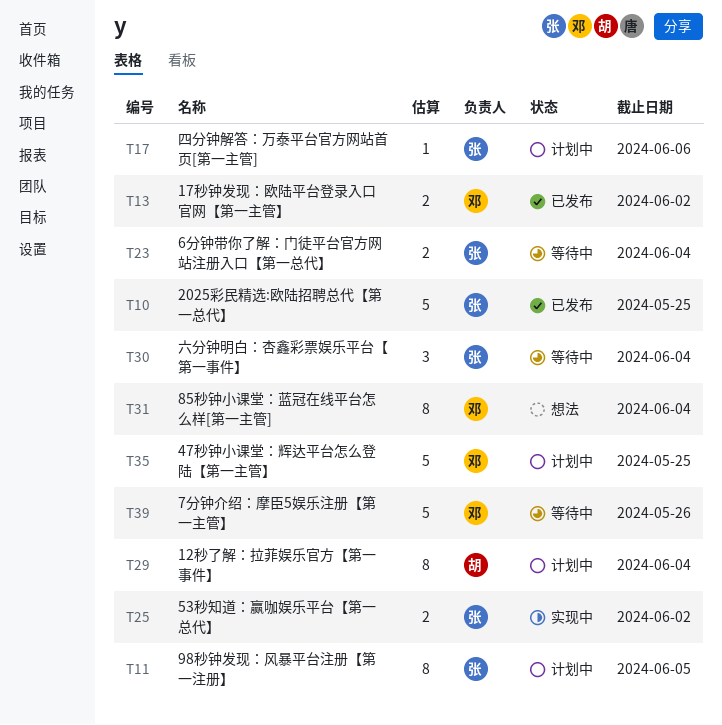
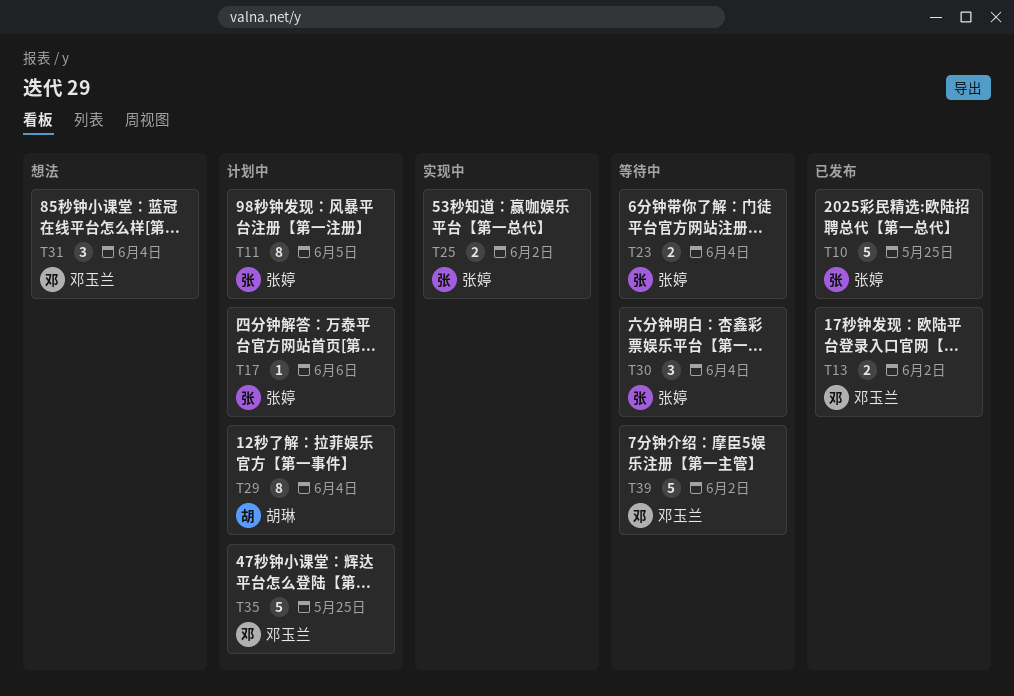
T31, estimate: 8 -> 3
T39, due: May 26 -> Jun 2

